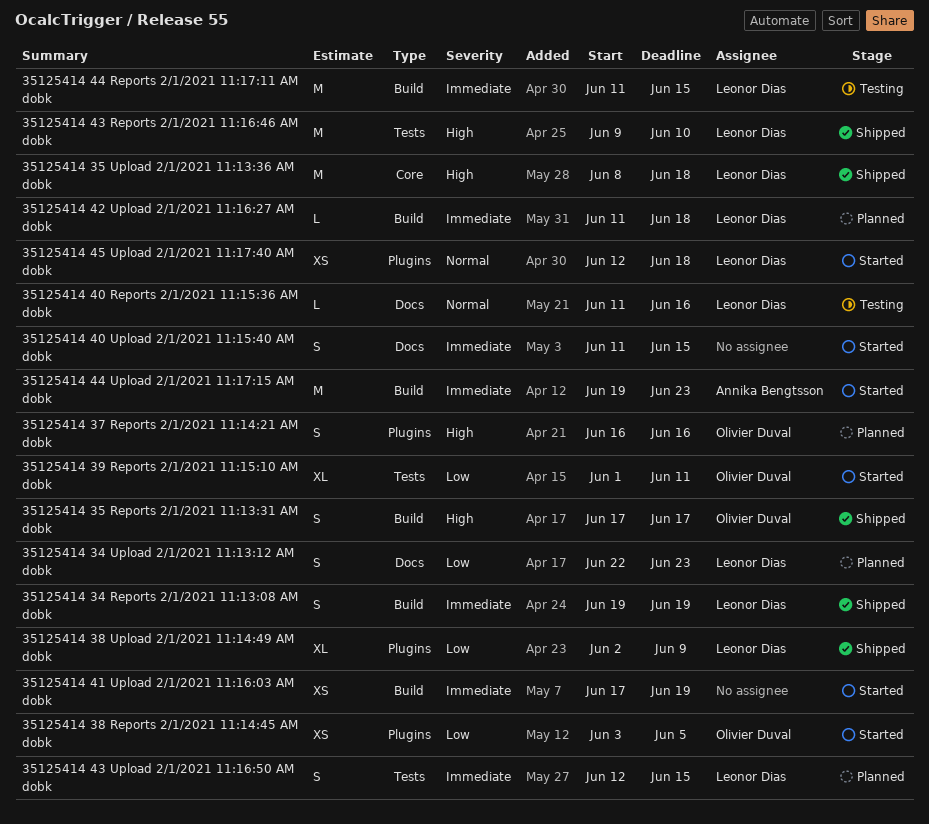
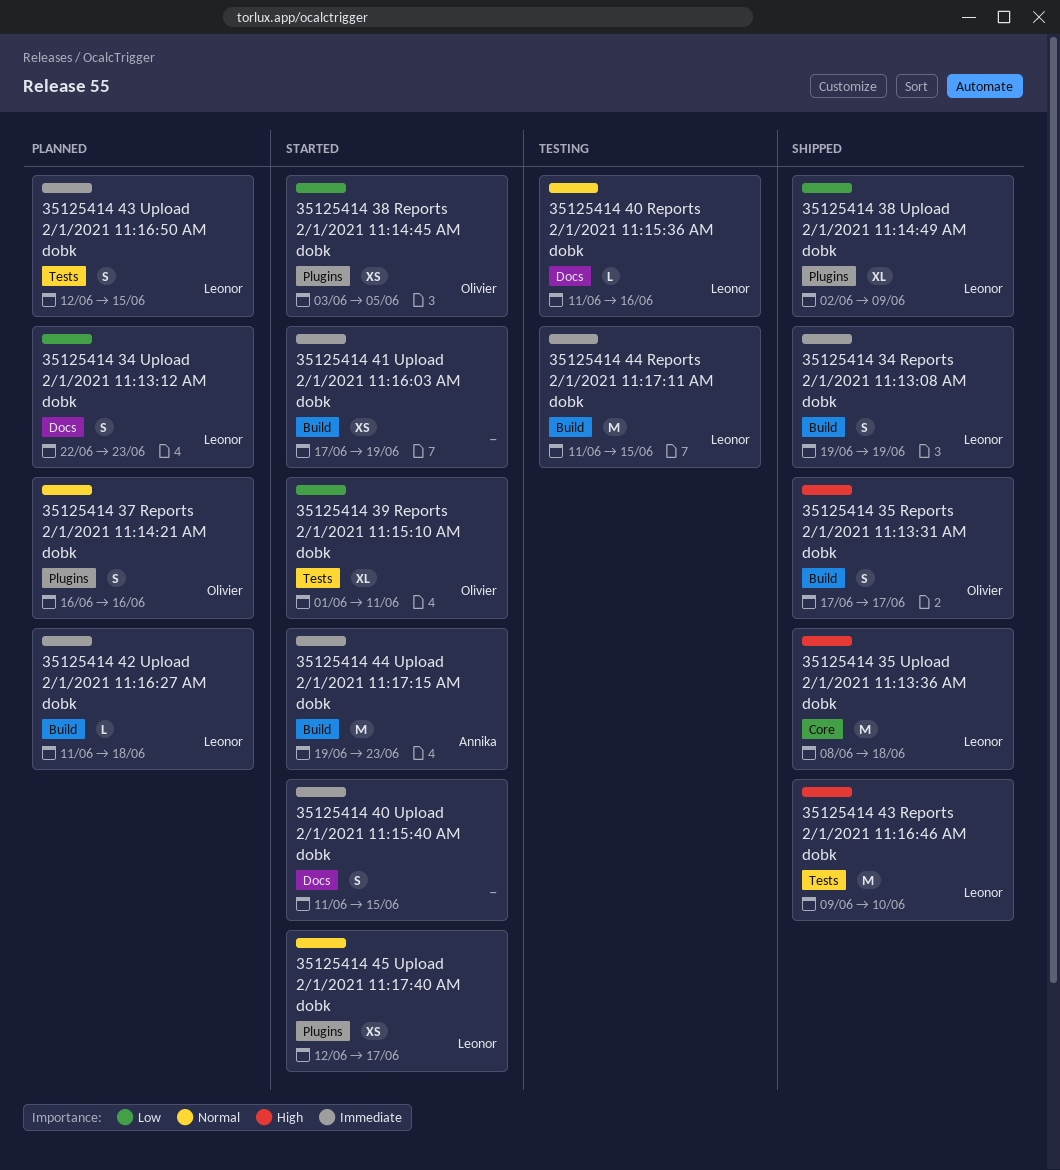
35125414 37 Reports 2/1/2021 11:14:21 AM dobk, priority: High -> Normal
35125414 45 Upload 2/1/2021 11:17:40 AM dobk, due: Jun 18 -> Jun 17

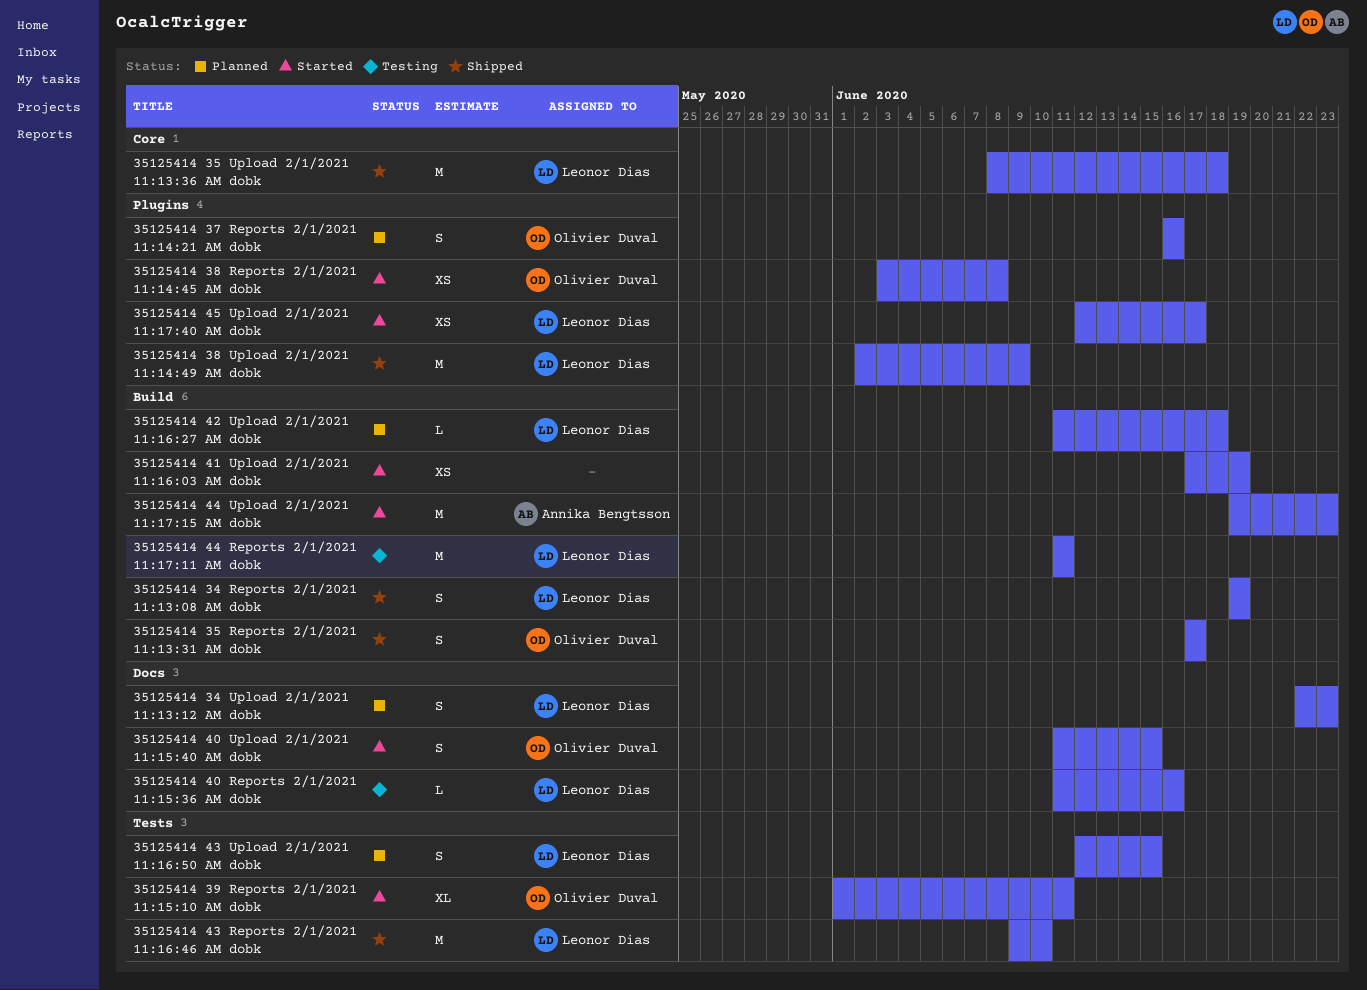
35125414 38 Reports 2/1/2021 11:14:45 AM dobk, due: Jun 5 -> Jun 8
35125414 38 Upload 2/1/2021 11:14:49 AM dobk, estimate: XL -> M
35125414 40 Upload 2/1/2021 11:15:40 AM dobk, owner: none -> Olivier Duval
35125414 44 Reports 2/1/2021 11:17:11 AM dobk, due: Jun 15 -> Jun 11

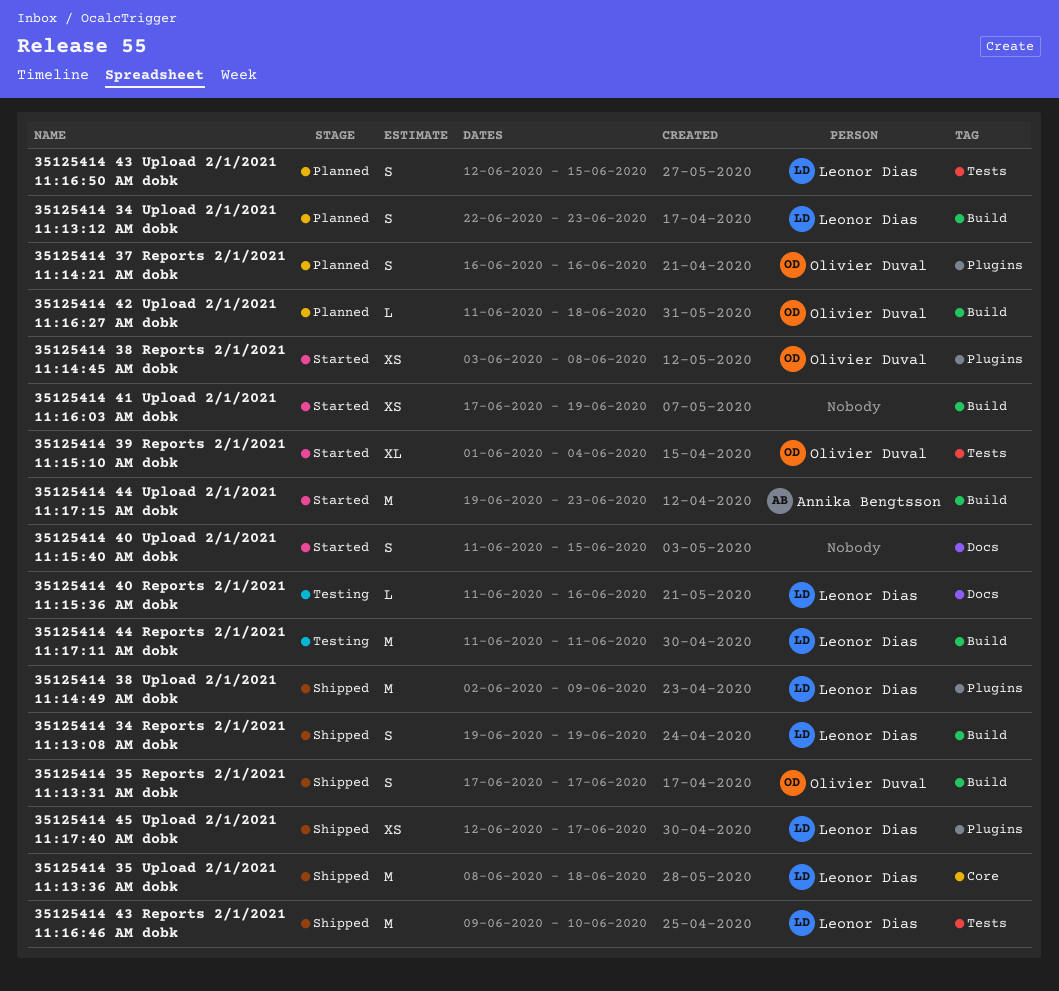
35125414 34 Upload 2/1/2021 11:13:12 AM dobk, label: Docs -> Build
35125414 39 Reports 2/1/2021 11:15:10 AM dobk, due: Jun 11 -> Jun 4
35125414 40 Upload 2/1/2021 11:15:40 AM dobk, owner: Olivier Duval -> none
35125414 42 Upload 2/1/2021 11:16:27 AM dobk, owner: Leonor Dias -> Olivier Duval
35125414 45 Upload 2/1/2021 11:17:40 AM dobk, status: Started -> Shipped

